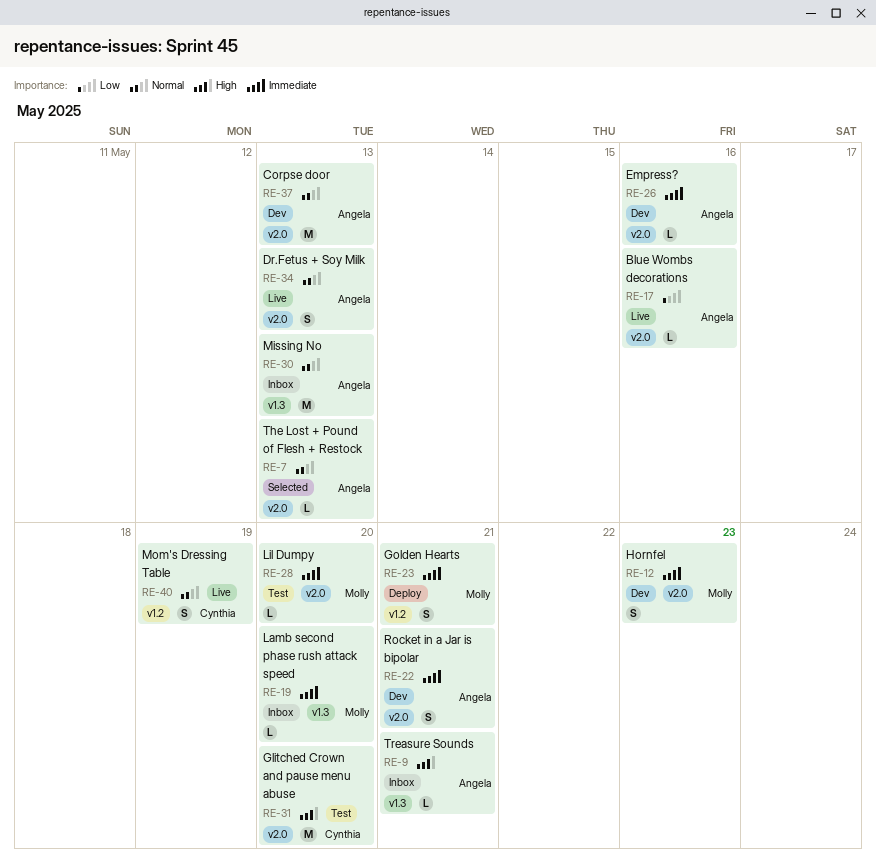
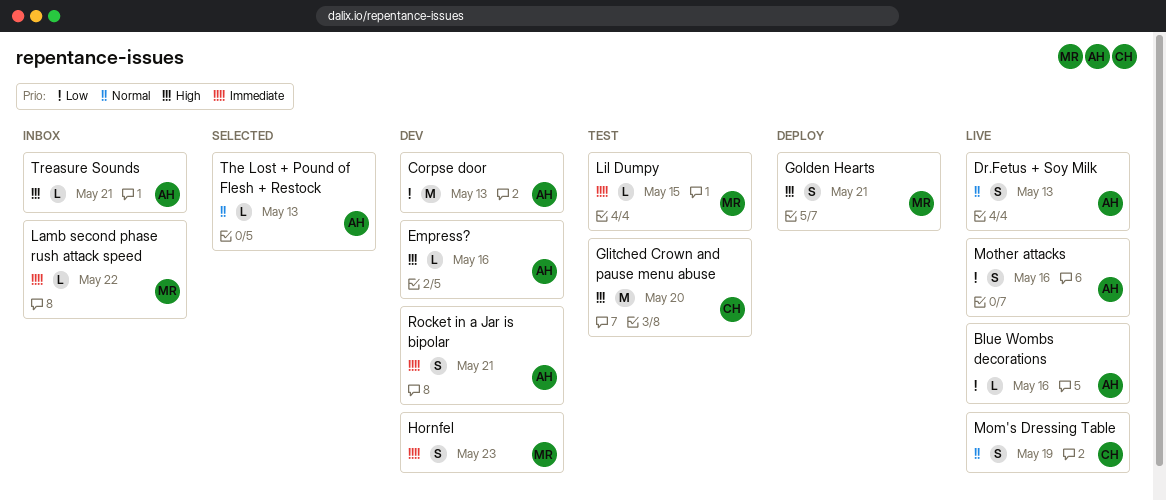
Corpse door, priority: Normal -> Low
Empress?, priority: Immediate -> High
Golden Hearts, priority: Immediate -> High
Lamb second phase rush attack speed, due: May 20 -> May 22
Lil Dumpy, due: May 20 -> May 15
Missing No: present -> none
Mother attacks: none -> present

